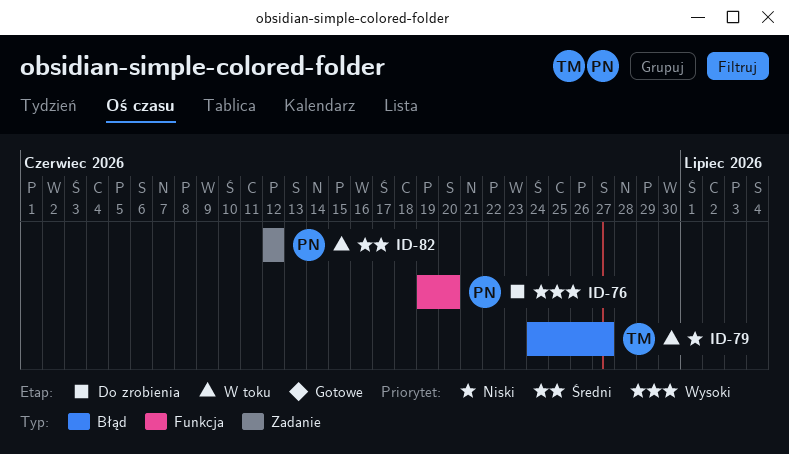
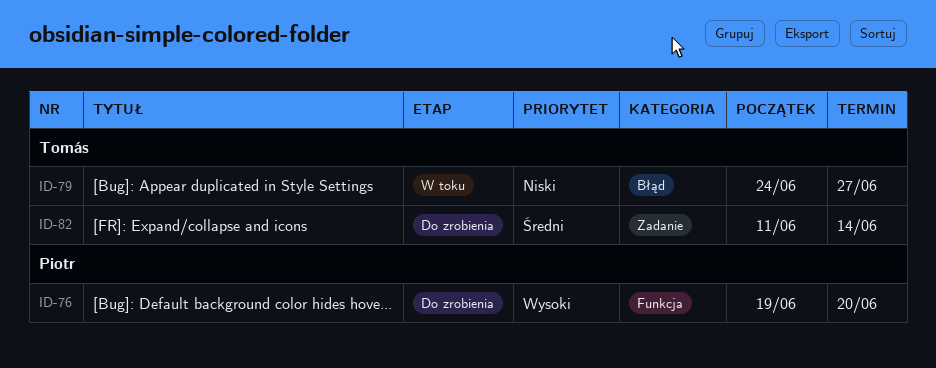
ID-82, status: W toku -> Do zrobienia
ID-82, owner: Piotr -> Tomás
ID-82, start: Jun 12 -> Jun 11
ID-82, due: Jun 12 -> Jun 14

